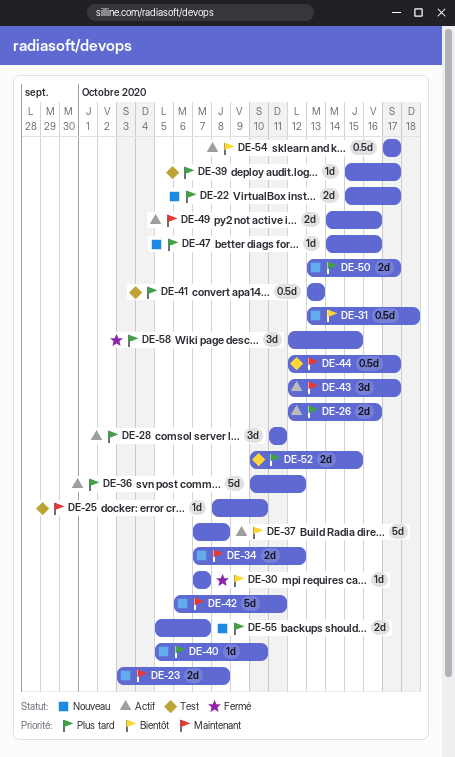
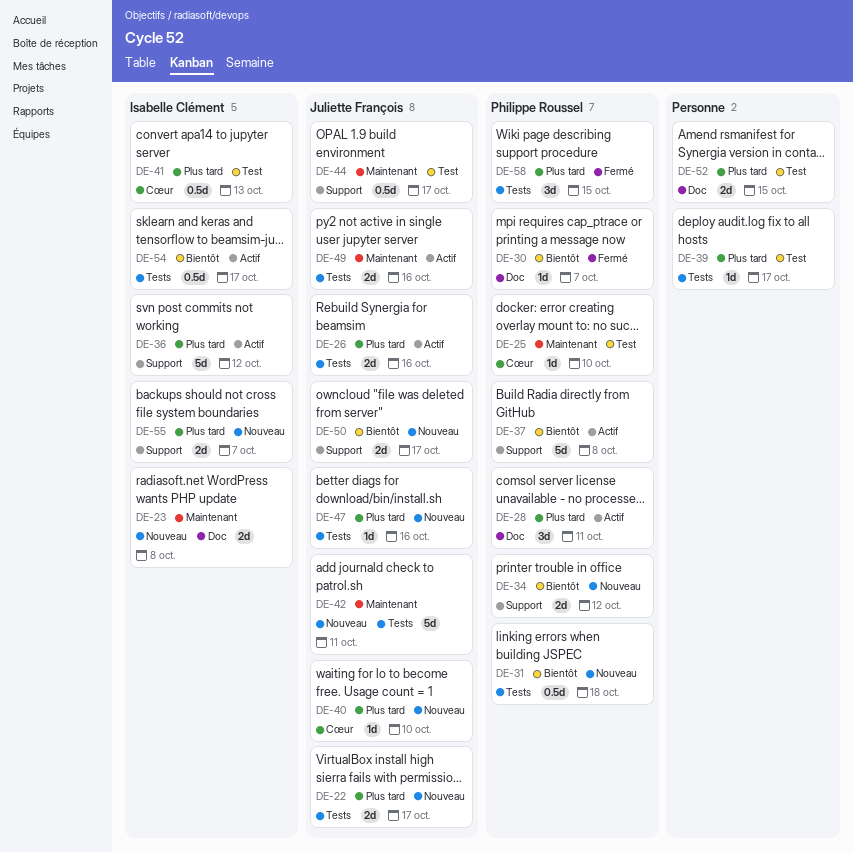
DE-34, priority: Maintenant -> Bientôt
DE-43: present -> none
DE-50, priority: Plus tard -> Bientôt

